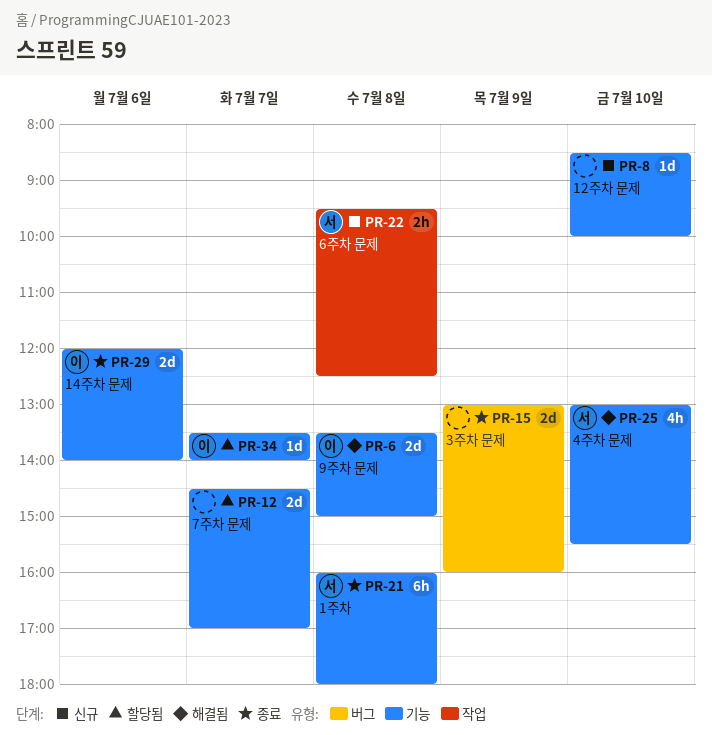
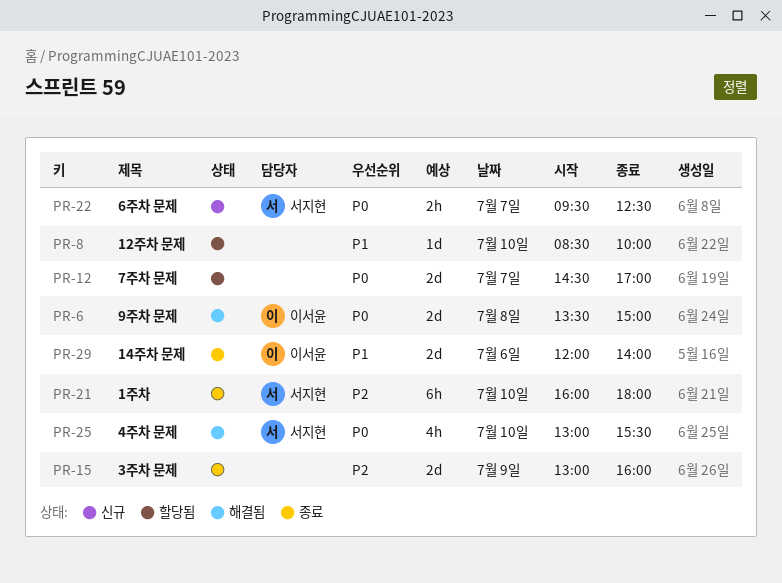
PR-8, status: 신규 -> 할당됨
PR-21, day: Jul 8 -> Jul 10
PR-22, day: Jul 8 -> Jul 7
PR-34: present -> none

